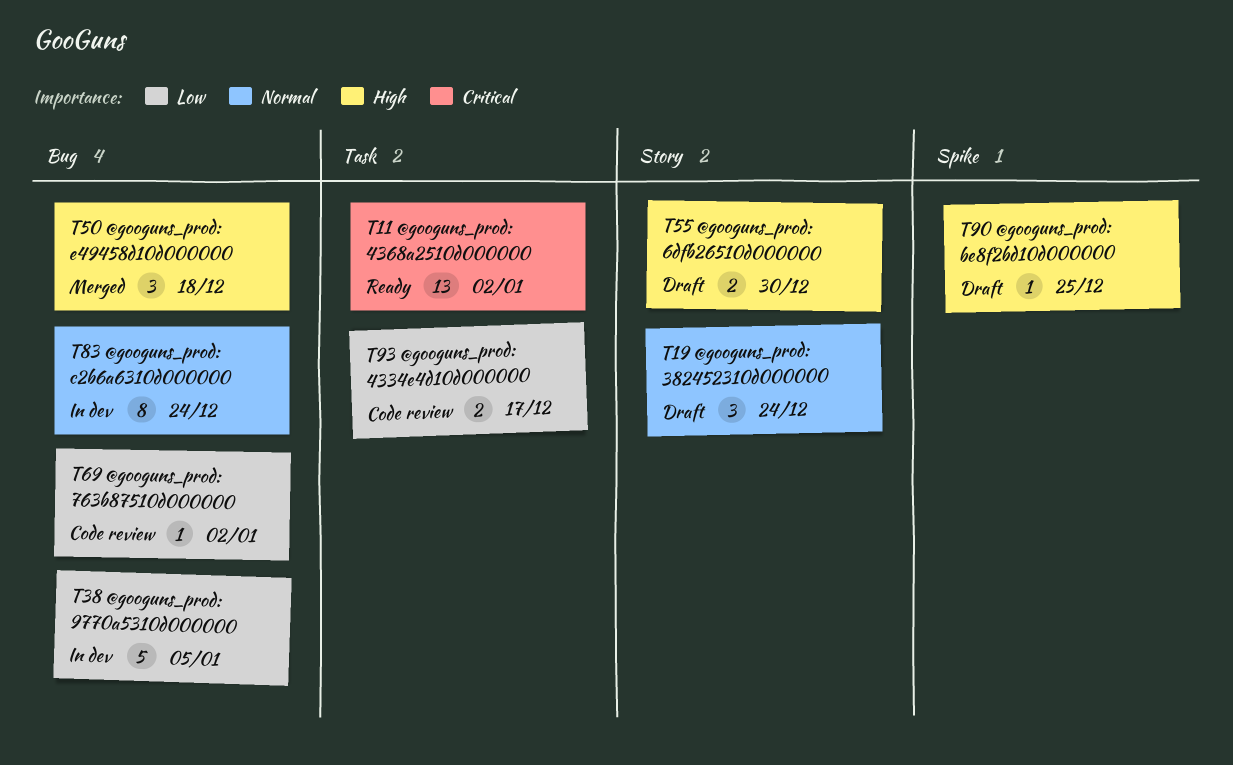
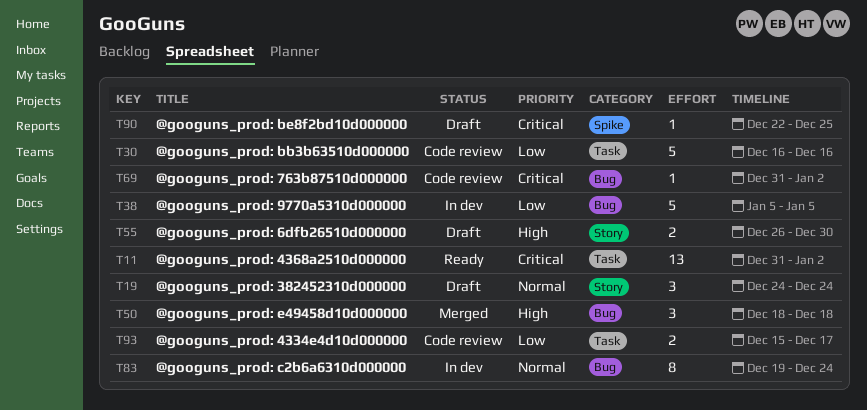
T30: none -> present
T69, priority: Low -> Critical
T90, priority: High -> Critical

